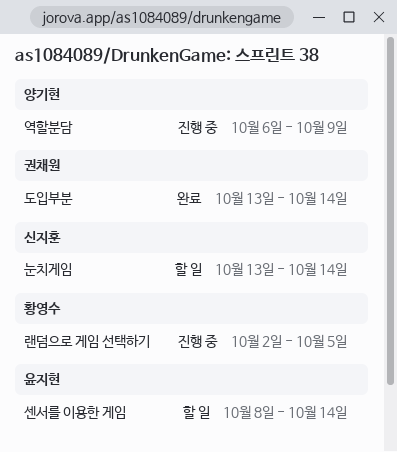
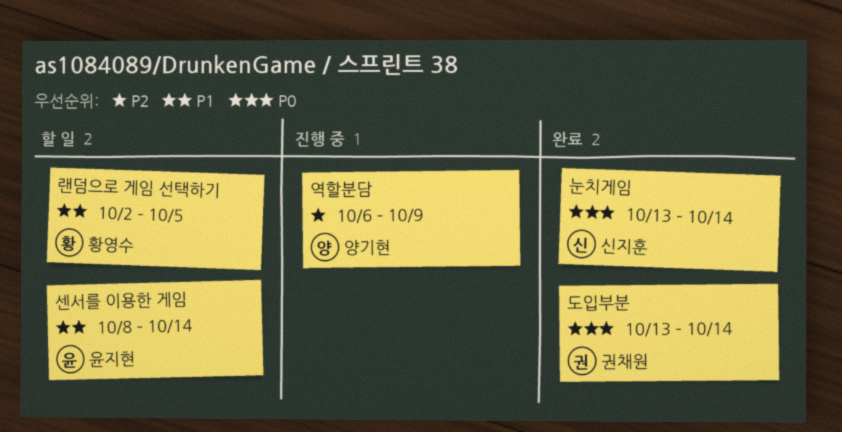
눈치게임, status: 할 일 -> 완료
랜덤으로 게임 선택하기, status: 진행 중 -> 할 일

